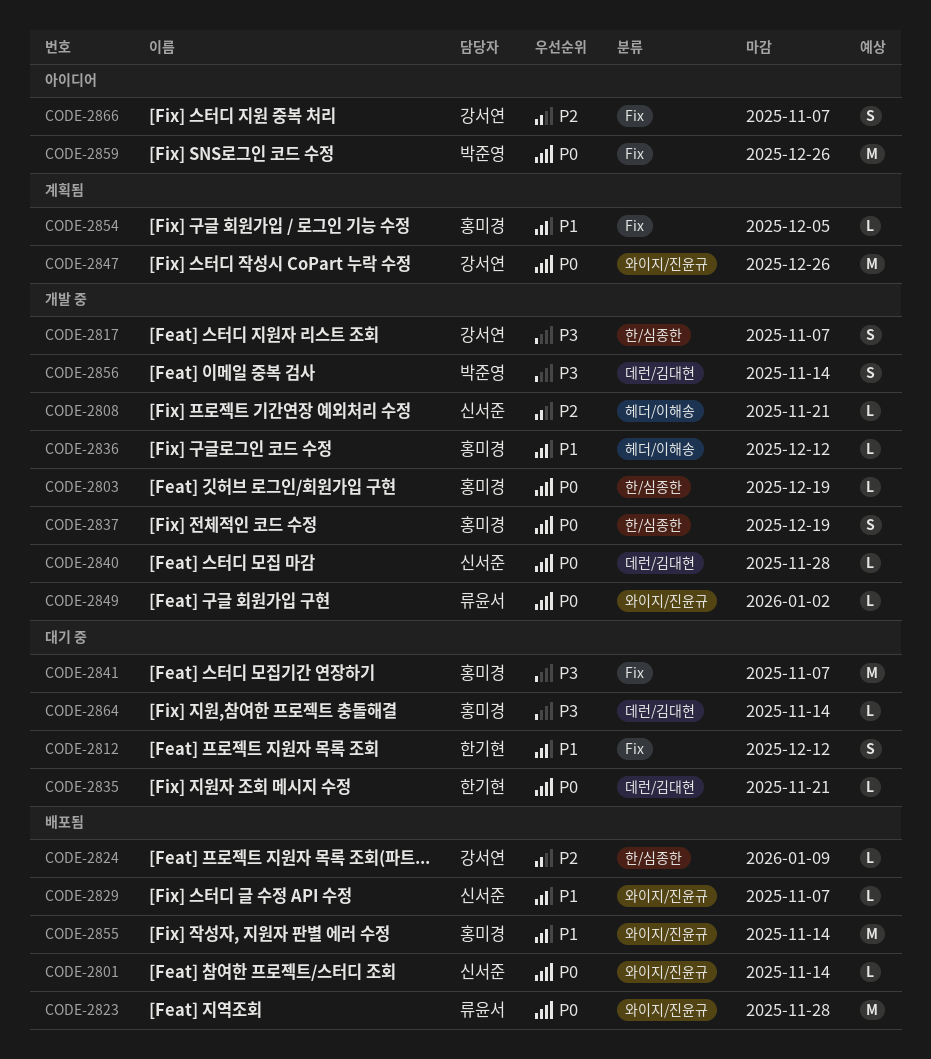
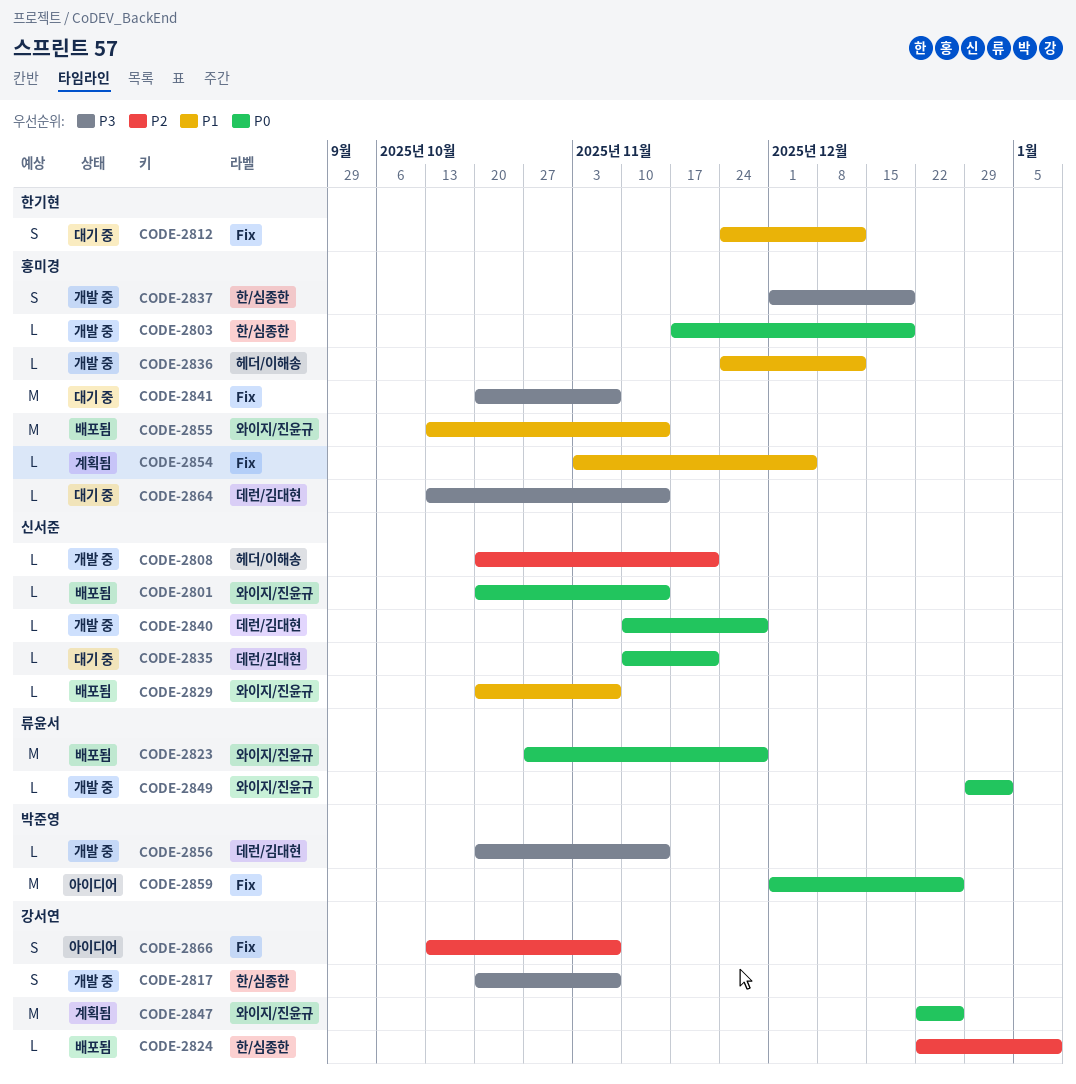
CODE-2835, owner: 한기현 -> 신서준
CODE-2837, priority: P0 -> P3
CODE-2856, estimate: S -> L

